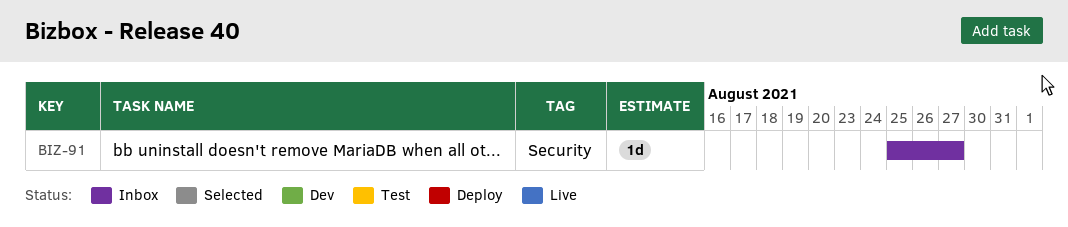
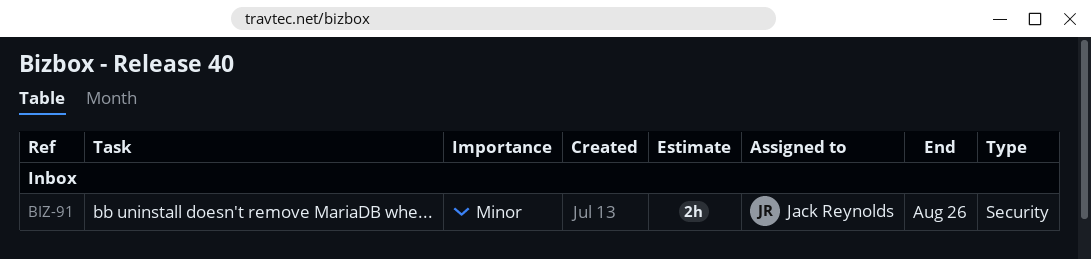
BIZ-91, estimate: 1d -> 2h
BIZ-91, due: Aug 27 -> Aug 26

